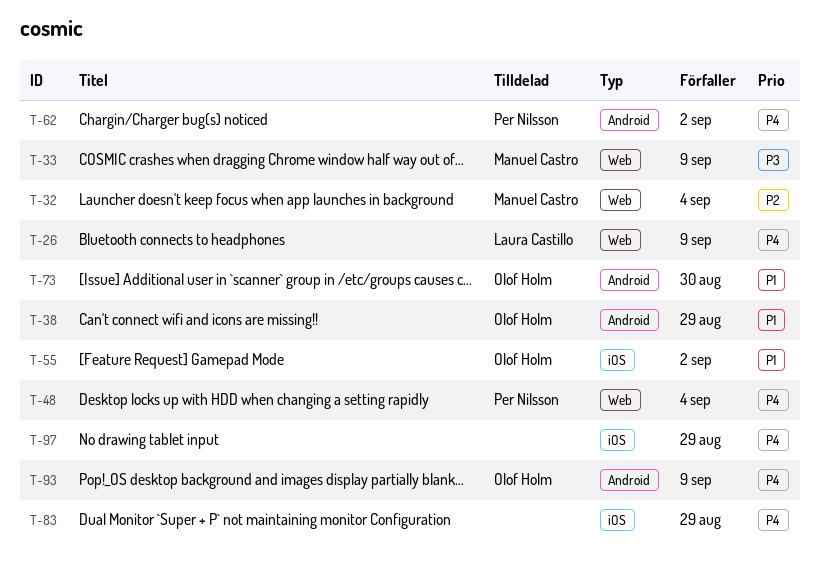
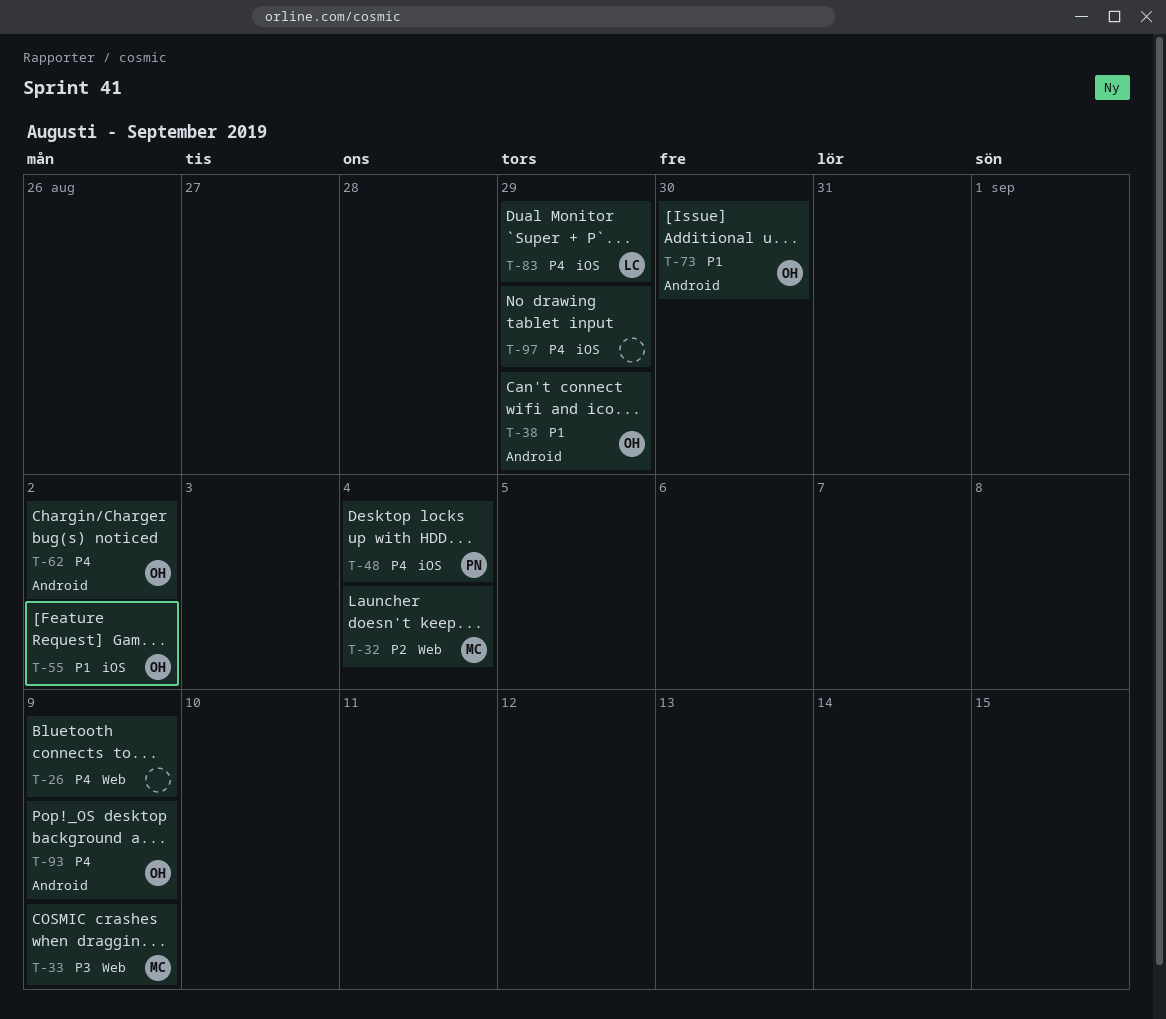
T-26, owner: Laura Castillo -> none
T-48, label: Web -> iOS
T-62, owner: Per Nilsson -> Olof Holm
T-83, owner: none -> Laura Castillo

